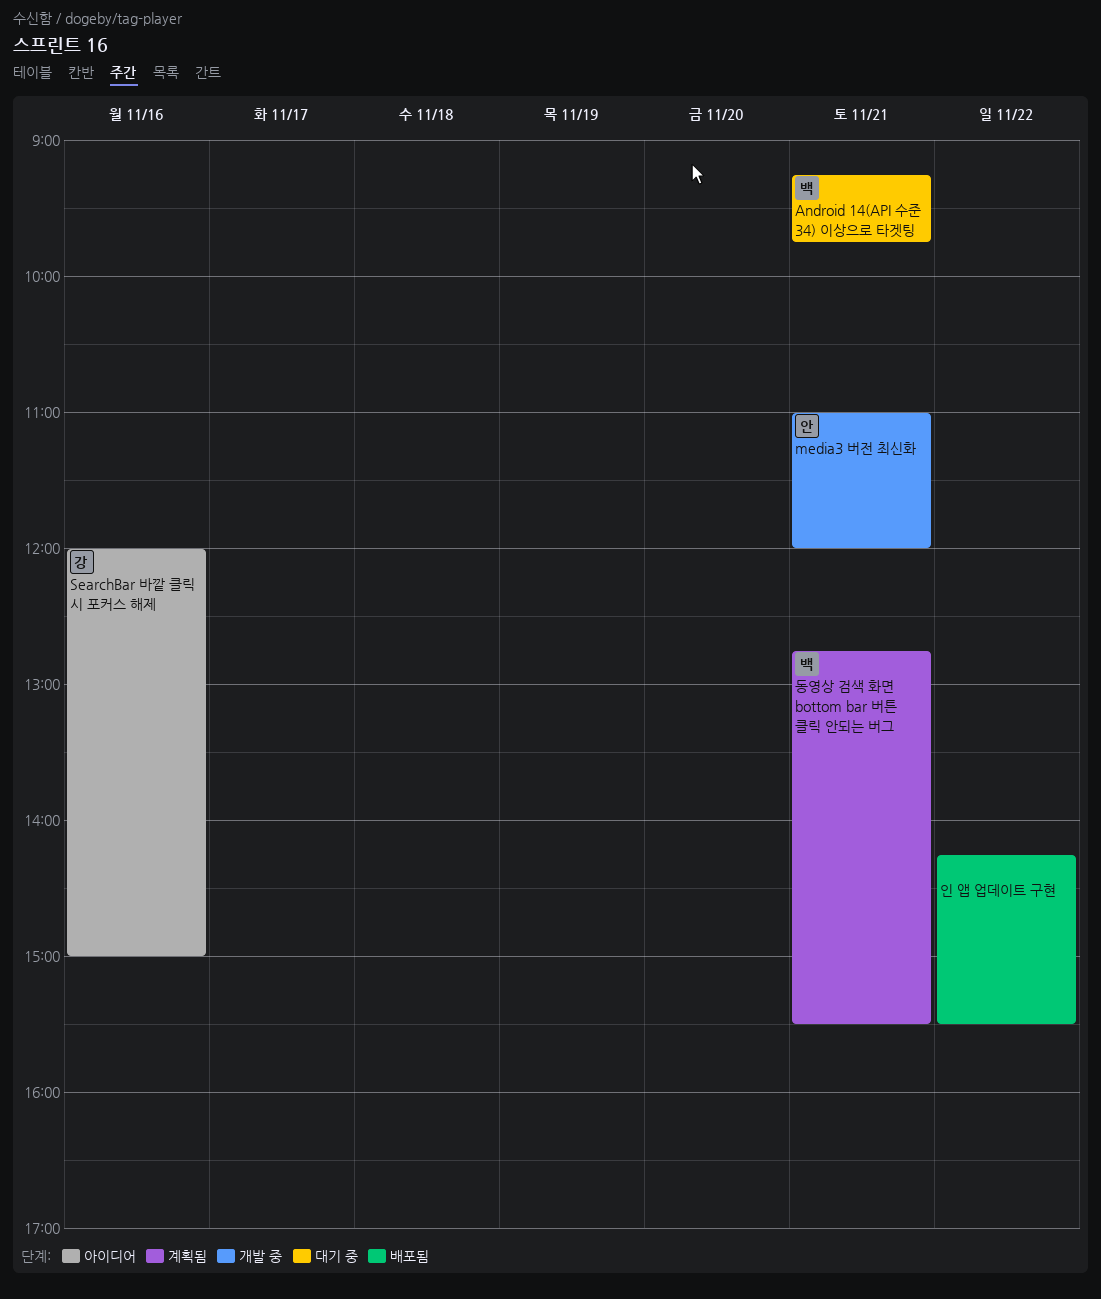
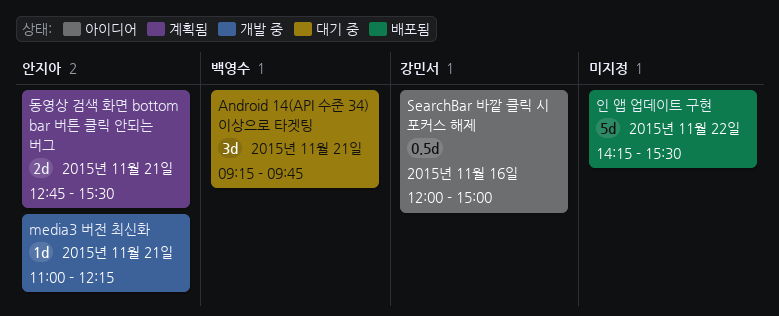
media3 버전 최신화, ends: 12:00 -> 12:15
동영상 검색 화면 bottom bar 버튼 클릭 안되는 버그, owner: 백영수 -> 안지아

